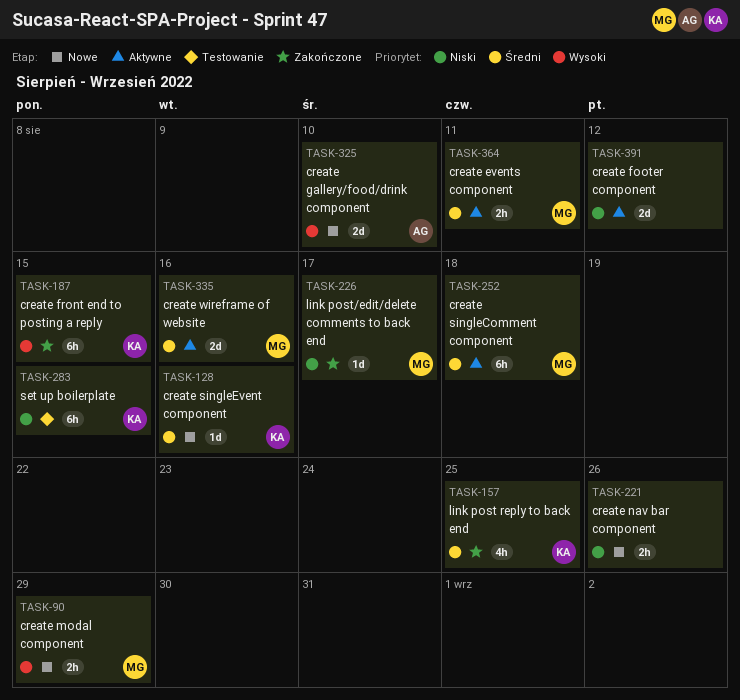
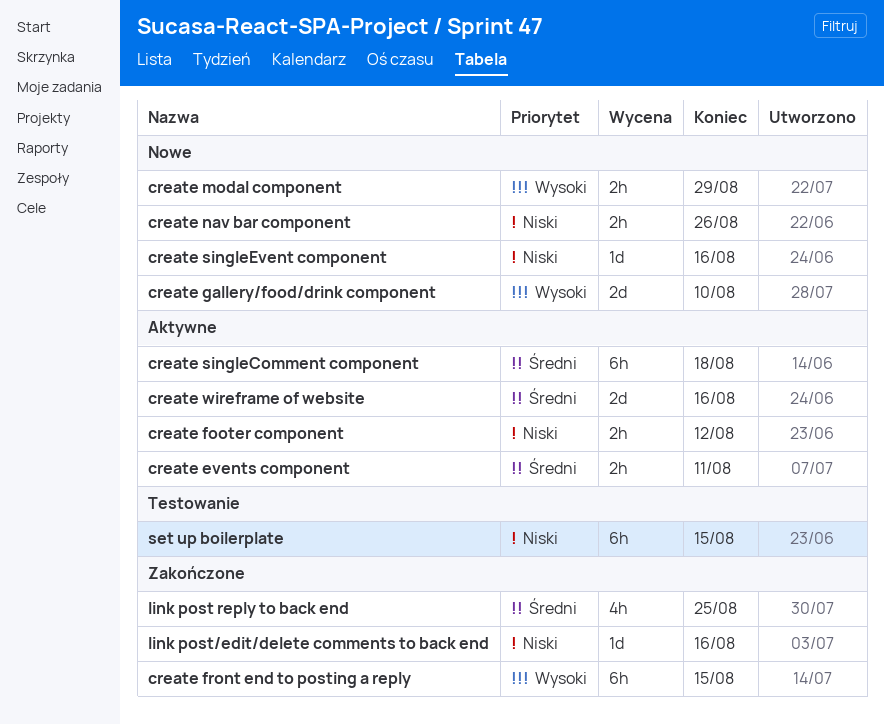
create footer component, estimate: 2d -> 2h
create singleEvent component, priority: Średni -> Niski
link post/edit/delete comments to back end, due: Aug 17 -> Aug 16

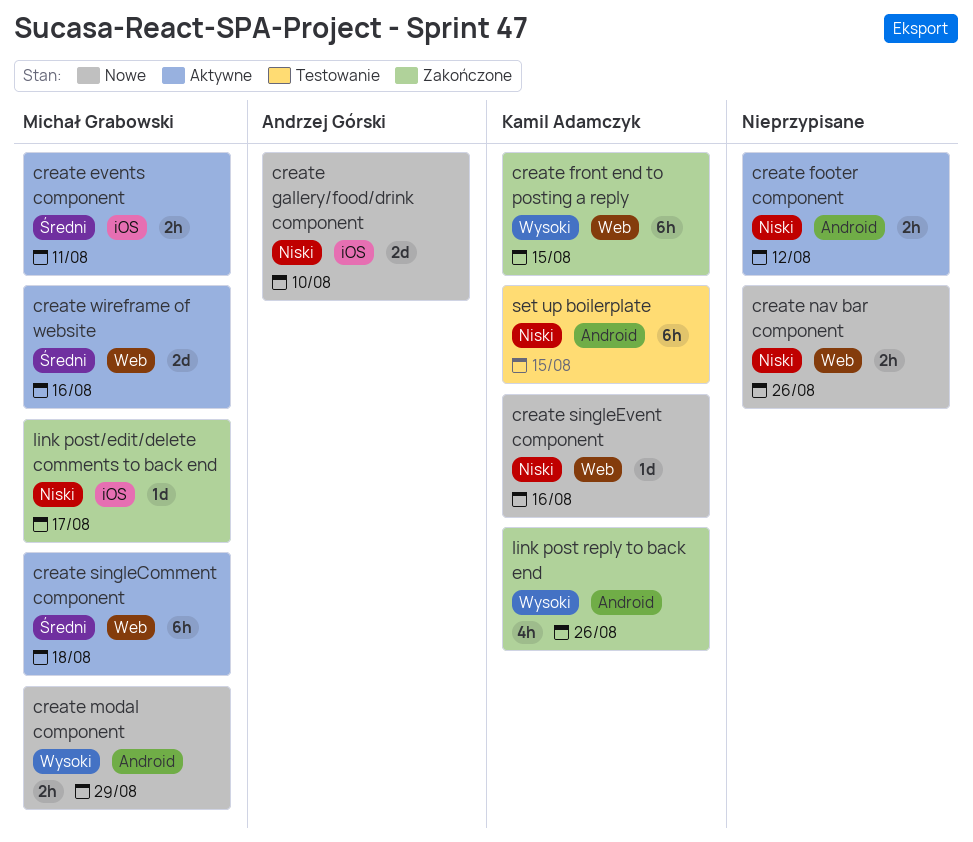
create gallery/food/drink component, priority: Wysoki -> Niski
link post reply to back end, priority: Średni -> Wysoki
link post reply to back end, due: Aug 25 -> Aug 26
link post/edit/delete comments to back end, due: Aug 16 -> Aug 17

